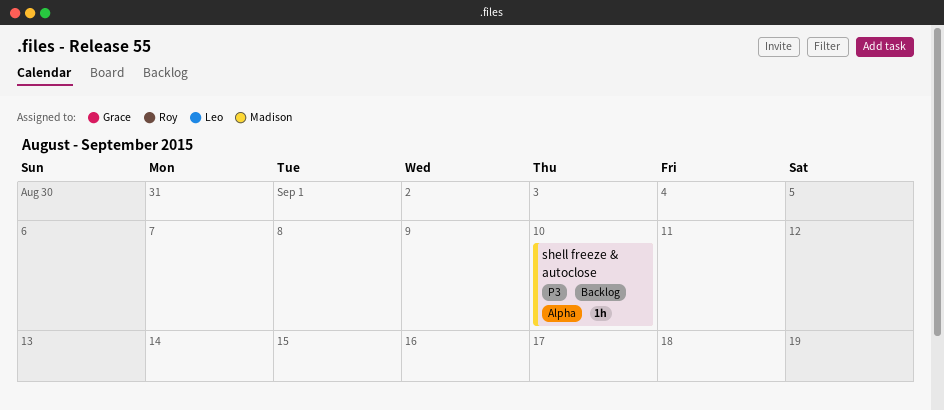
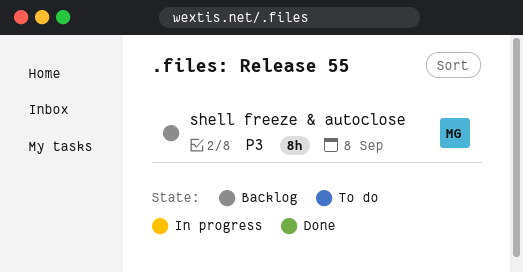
shell freeze & autoclose, estimate: 1h -> 8h
shell freeze & autoclose, due: Sep 10 -> Sep 8

